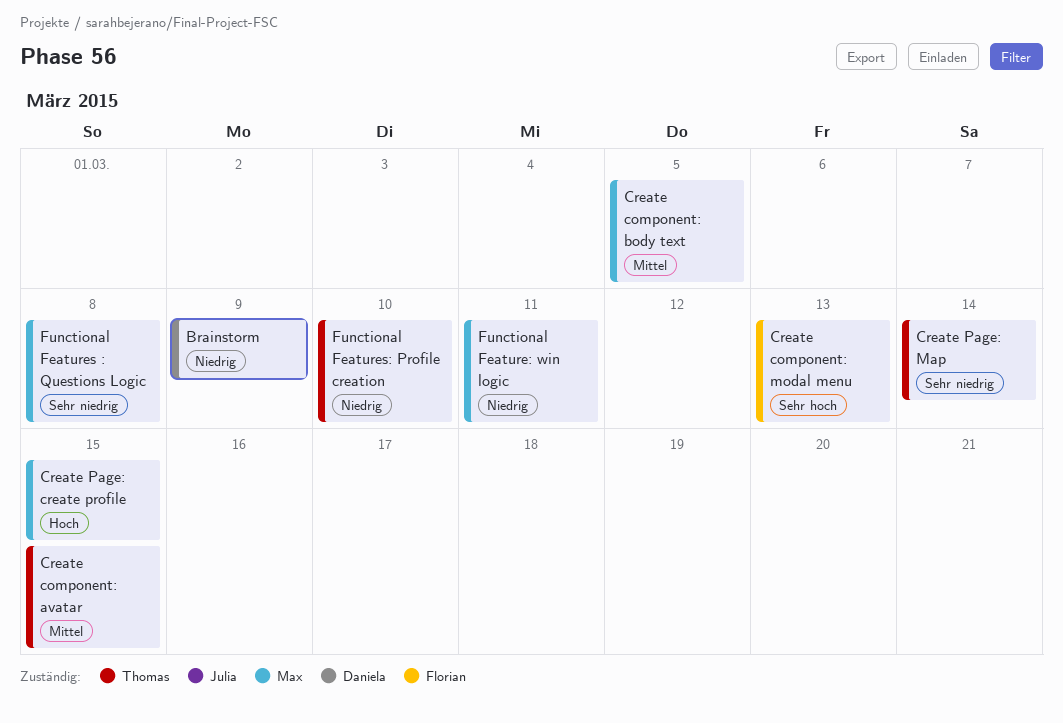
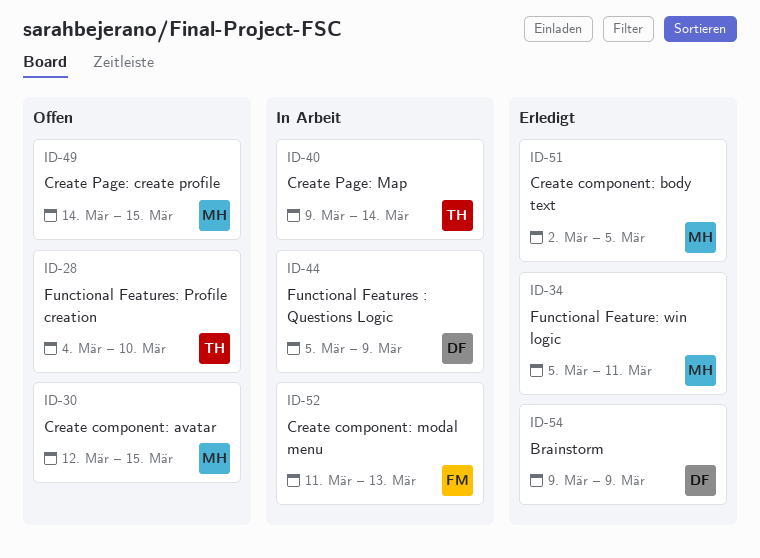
Create component: avatar, owner: Thomas -> Max
Functional Features : Questions Logic, owner: Max -> Daniela
Functional Features : Questions Logic, due: Mar 8 -> Mar 9

